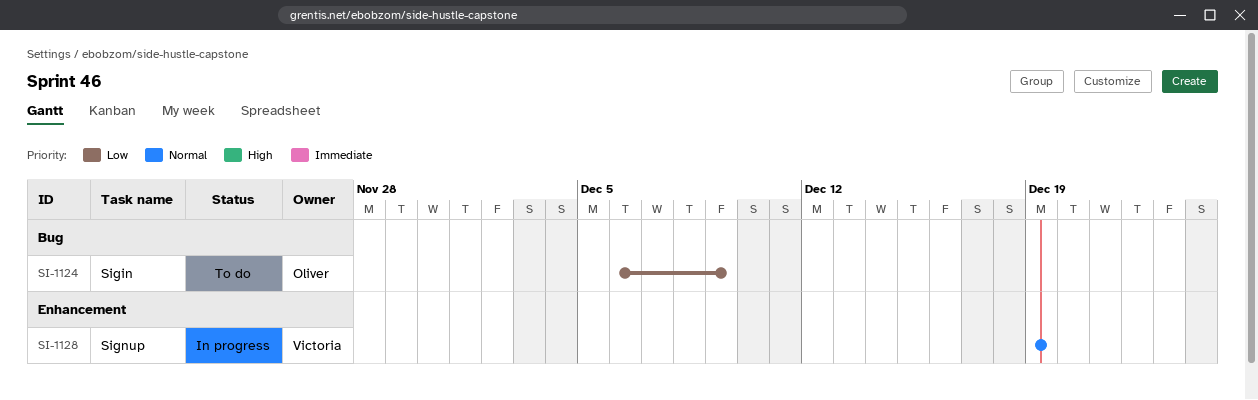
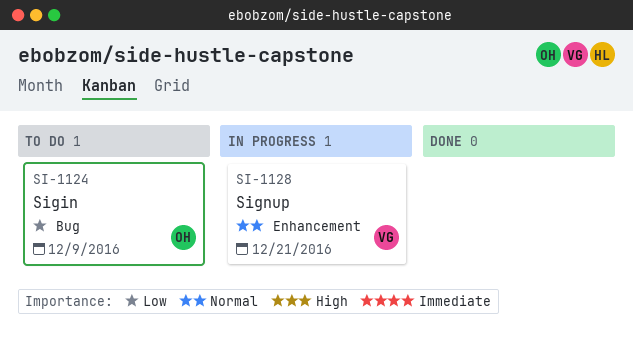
SI-1128, due: Dec 19 -> Dec 21

